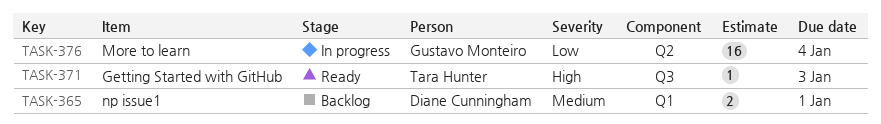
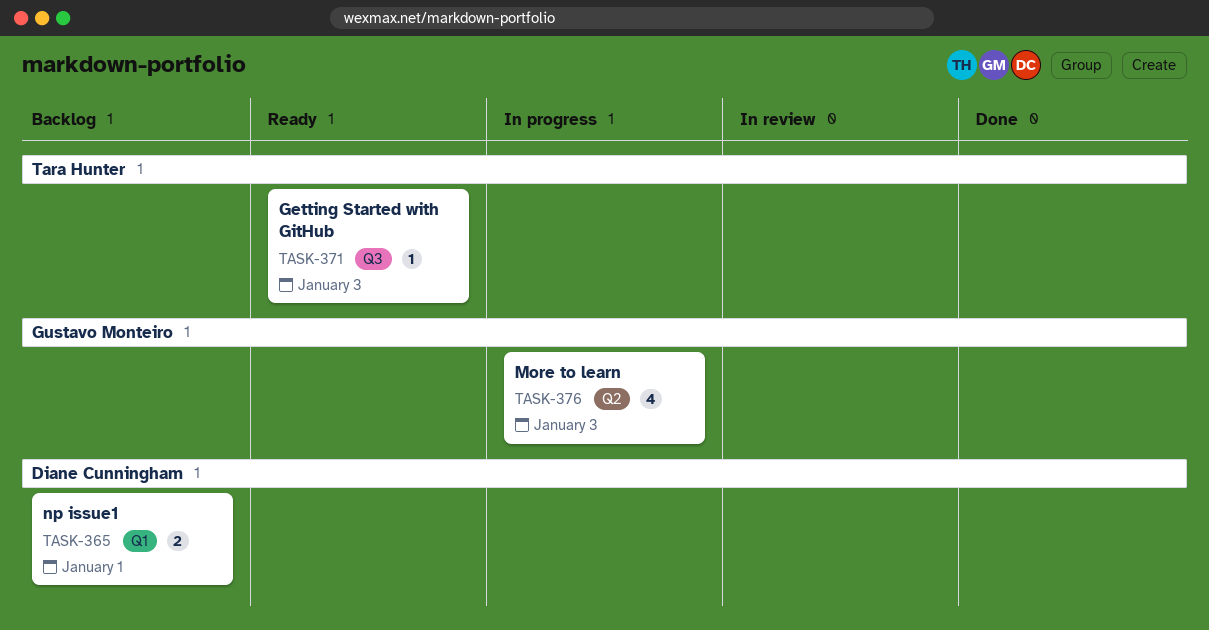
TASK-376, estimate: 16 -> 4
TASK-376, due: Jan 4 -> Jan 3

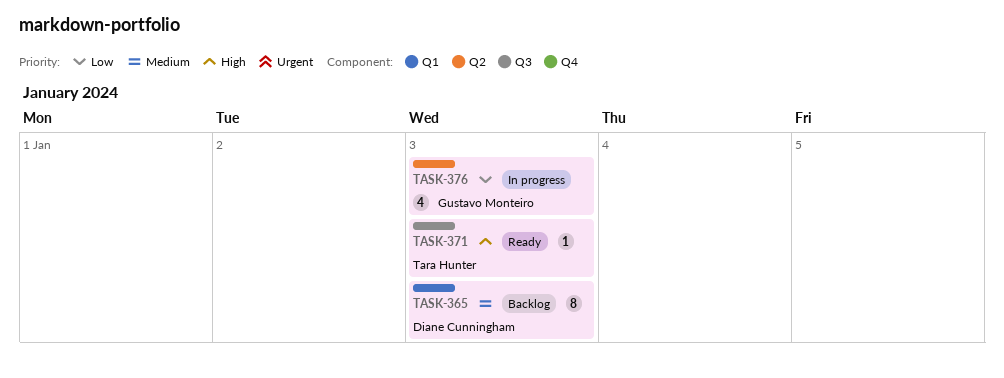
TASK-365, estimate: 2 -> 8
TASK-365, due: Jan 1 -> Jan 3

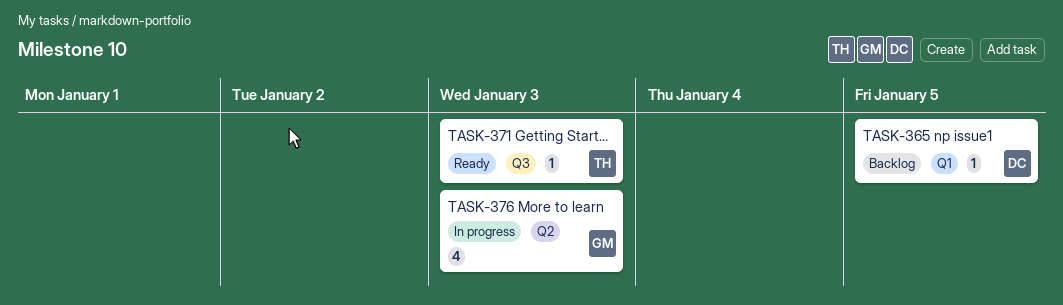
TASK-365, estimate: 8 -> 1
TASK-365, due: Jan 3 -> Jan 5

